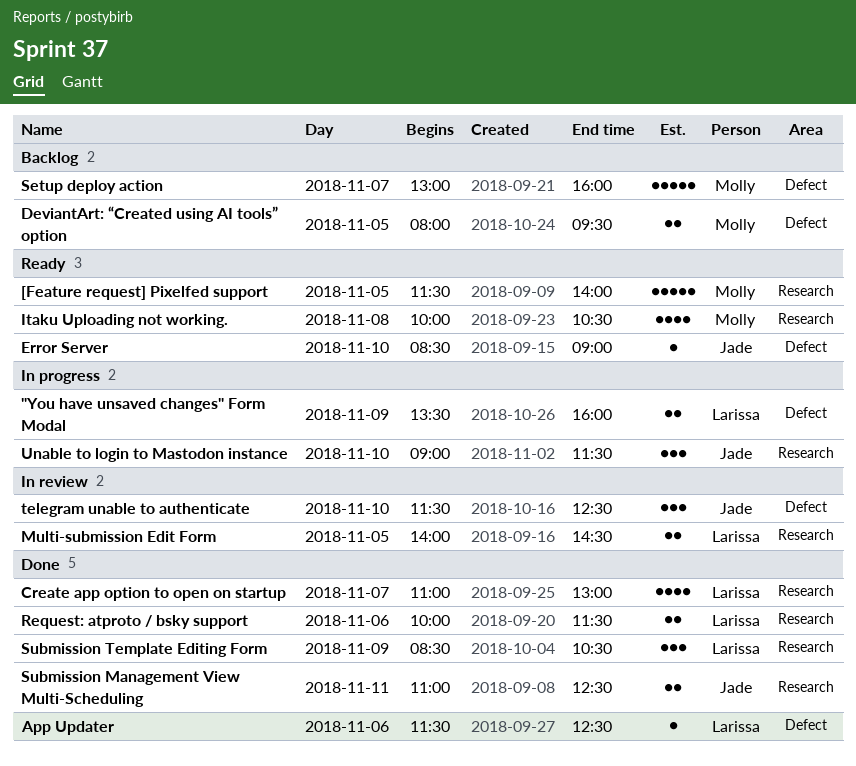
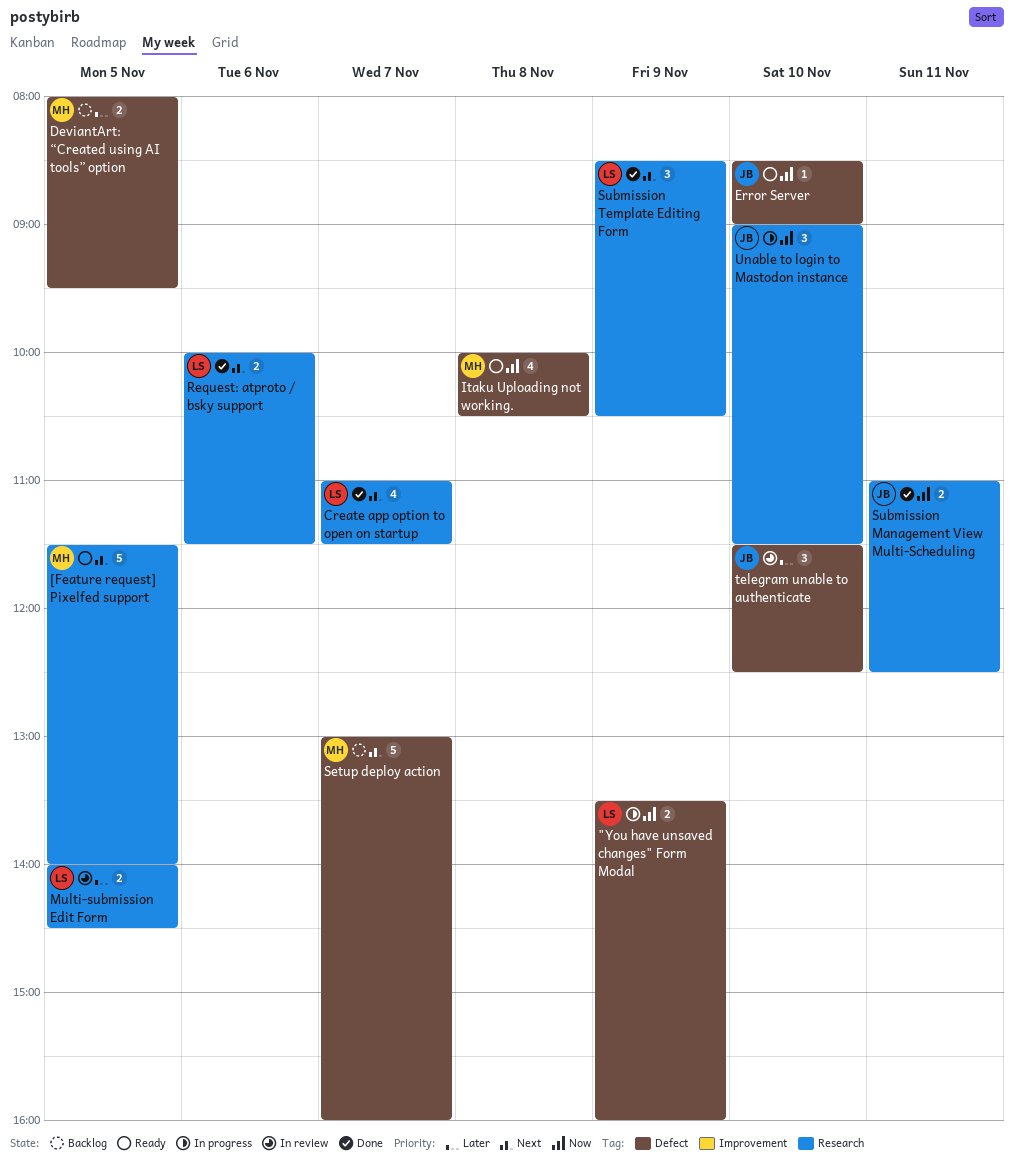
App Updater: present -> none
Create app option to open on startup, ends: 13:00 -> 11:30
Itaku Uploading not working., label: Research -> Defect

